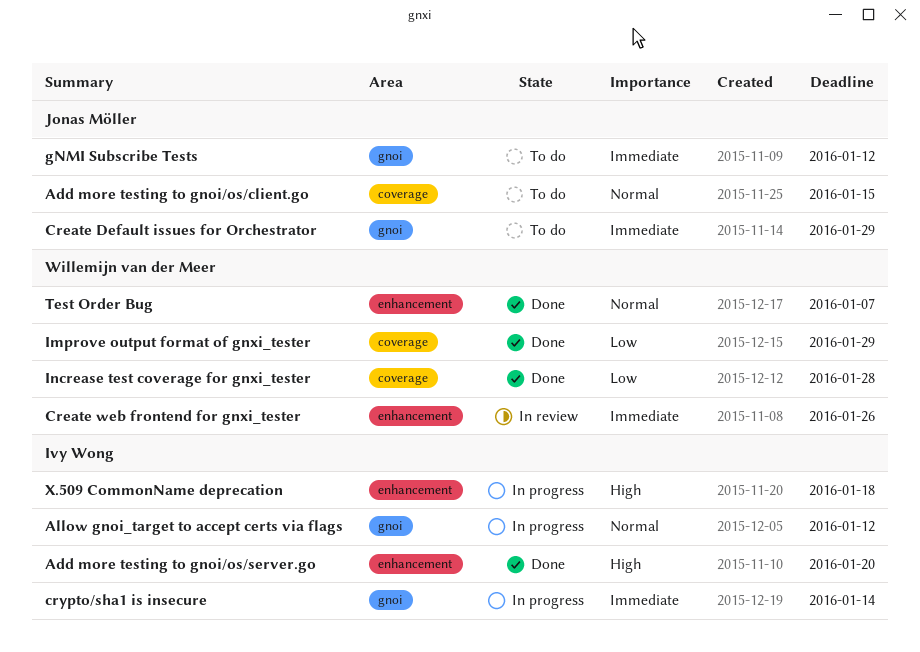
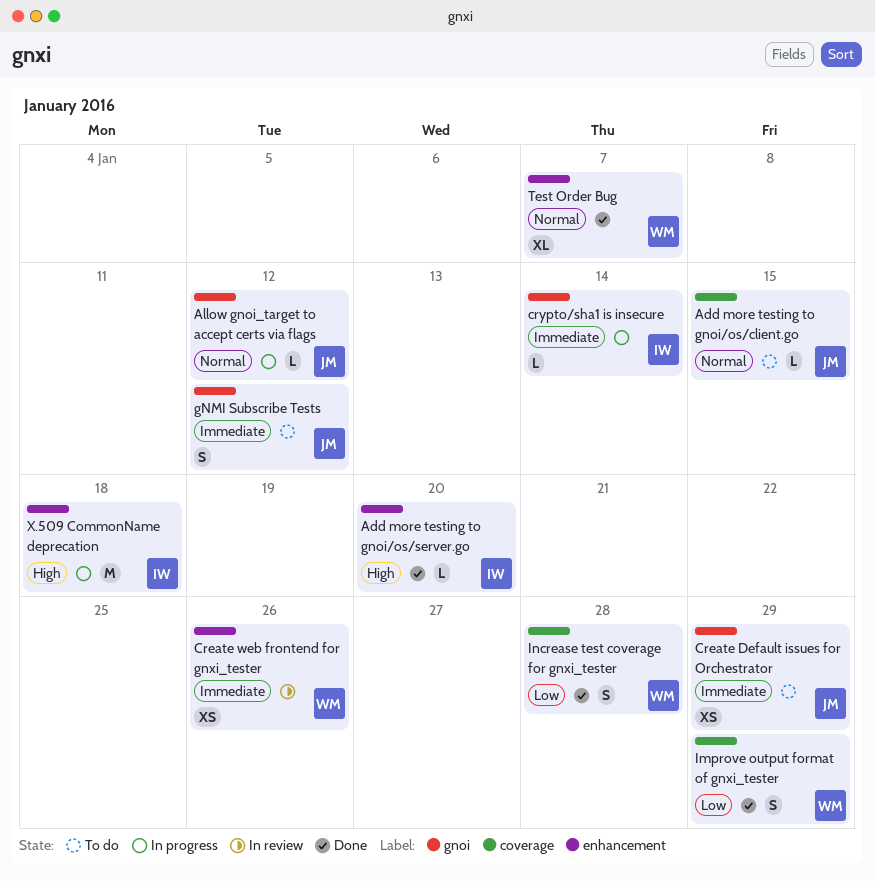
Allow gnoi_target to accept certs via flags, owner: Ivy Wong -> Jonas Möller

